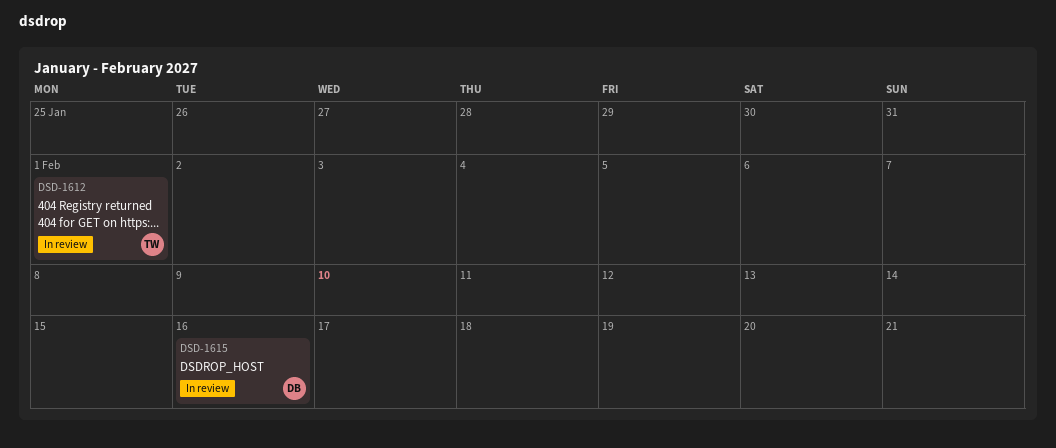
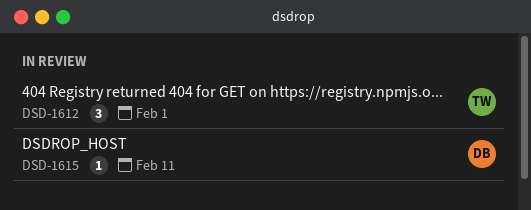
DSD-1615, due: Feb 16 -> Feb 11

